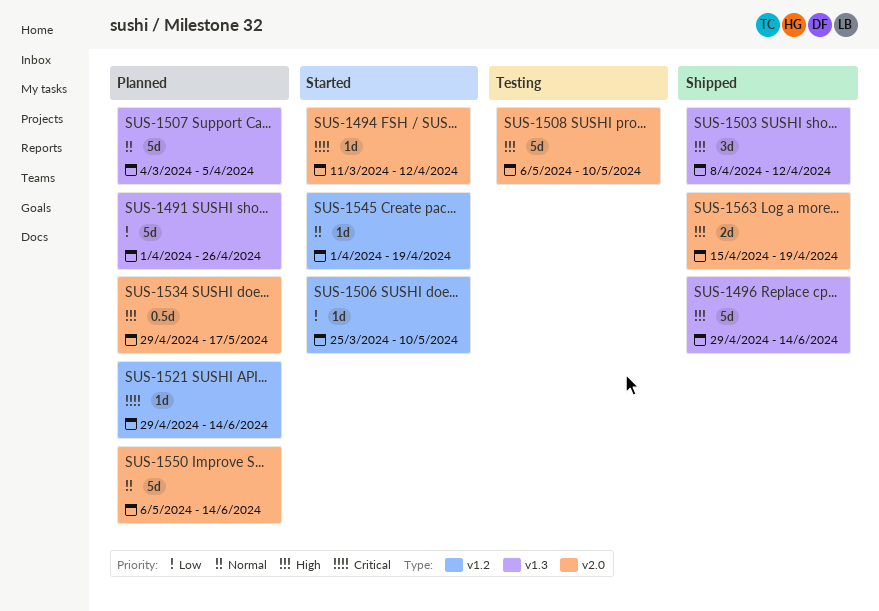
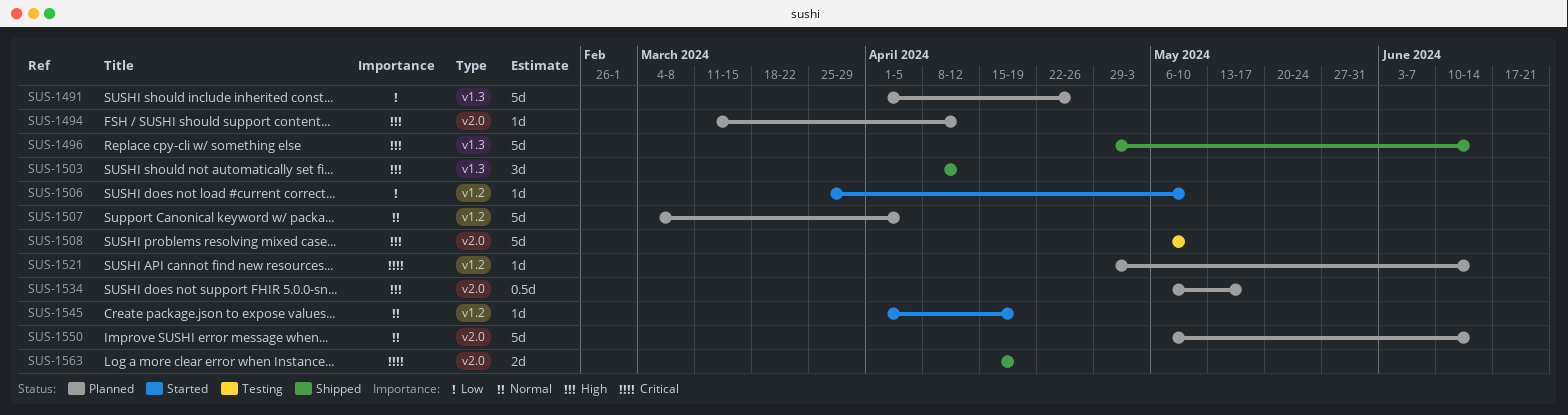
SUS-1494, status: Started -> Planned
SUS-1494, priority: Critical -> High
SUS-1507, label: v1.3 -> v1.2
SUS-1534, start: Apr 29 -> May 6
SUS-1563, priority: High -> Critical

